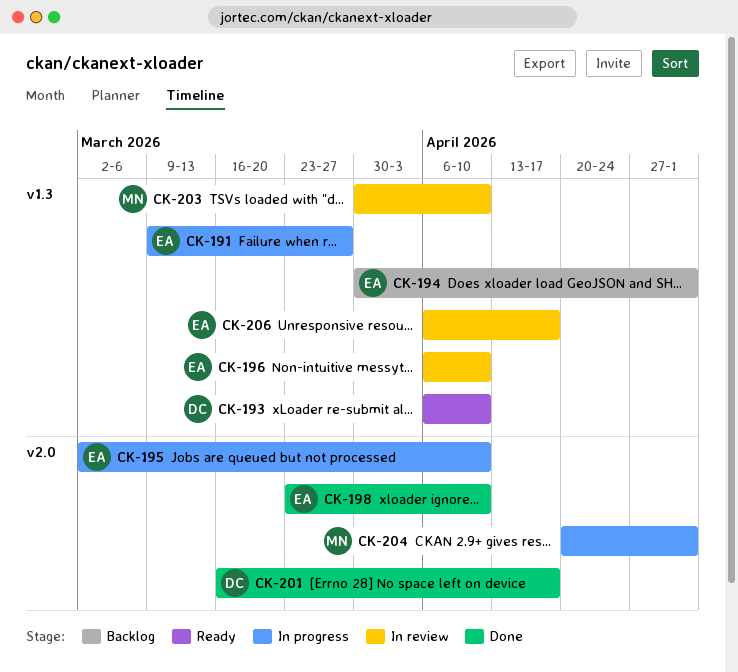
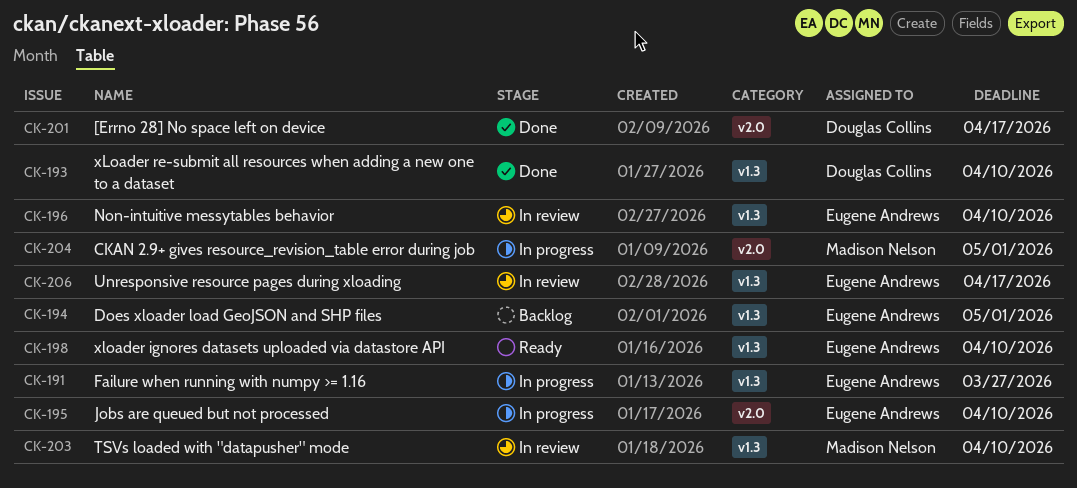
CK-193, status: Ready -> Done
CK-198, status: Done -> Ready
CK-198, label: v2.0 -> v1.3

